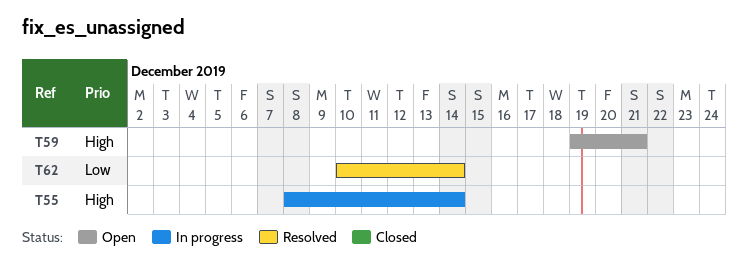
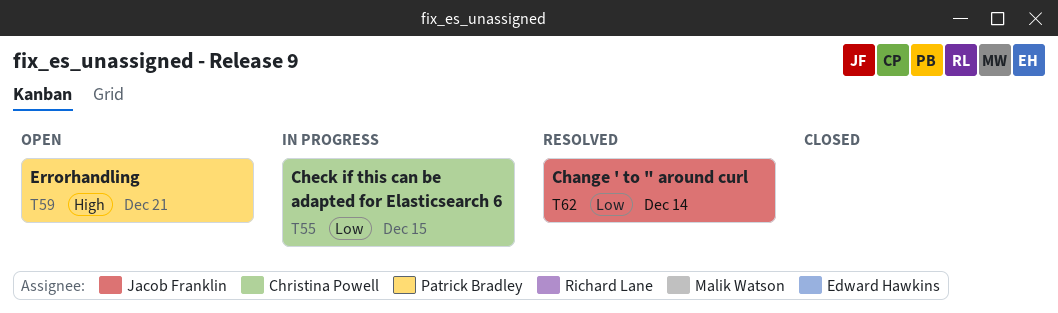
T55, priority: High -> Low
T55, due: Dec 14 -> Dec 15

